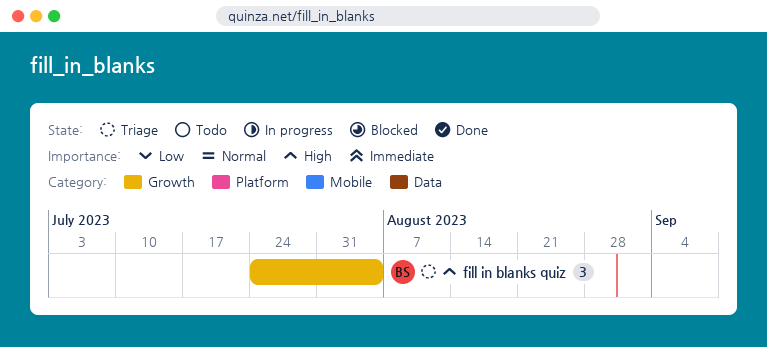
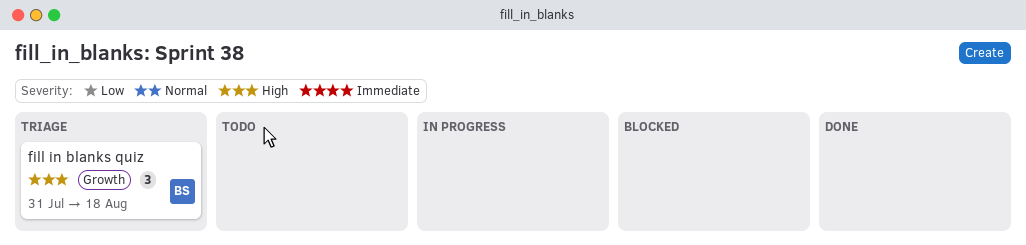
fill in blanks quiz, start: Jul 24 -> Jul 31
fill in blanks quiz, due: Aug 4 -> Aug 18

